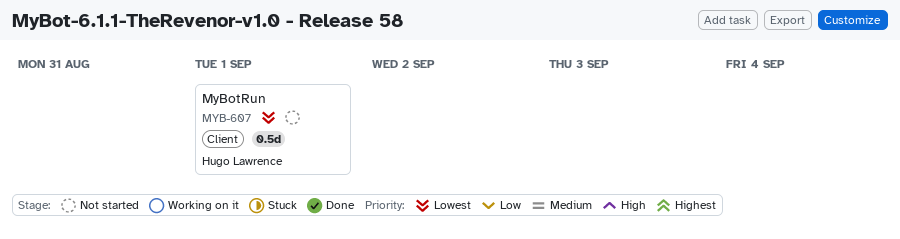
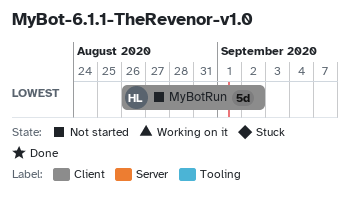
MyBotRun, estimate: 0.5d -> 5d
MyBotRun, due: Sep 1 -> Sep 2

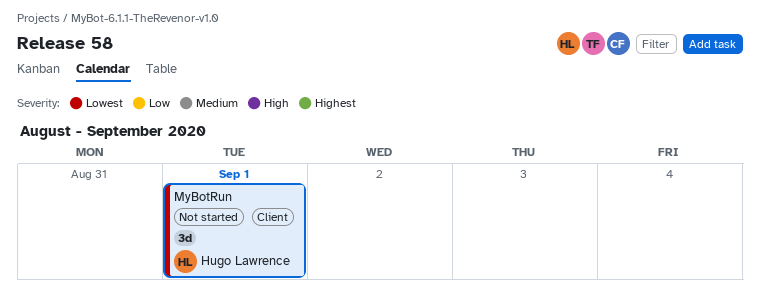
MyBotRun, estimate: 5d -> 3d
MyBotRun, due: Sep 2 -> Sep 1

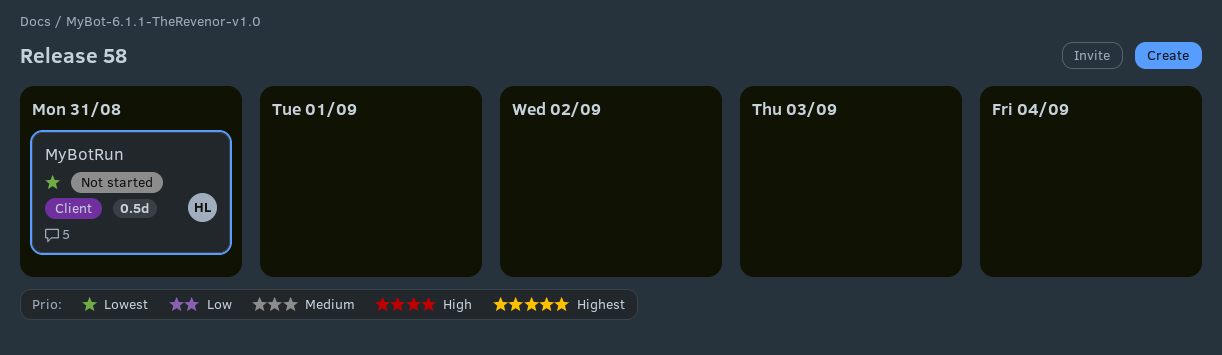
MyBotRun, estimate: 3d -> 0.5d
MyBotRun, due: Sep 1 -> Aug 31

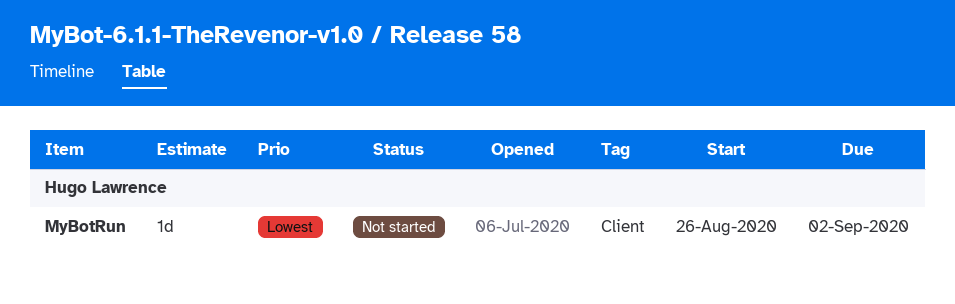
MyBotRun, estimate: 0.5d -> 1d
MyBotRun, due: Aug 31 -> Sep 2

